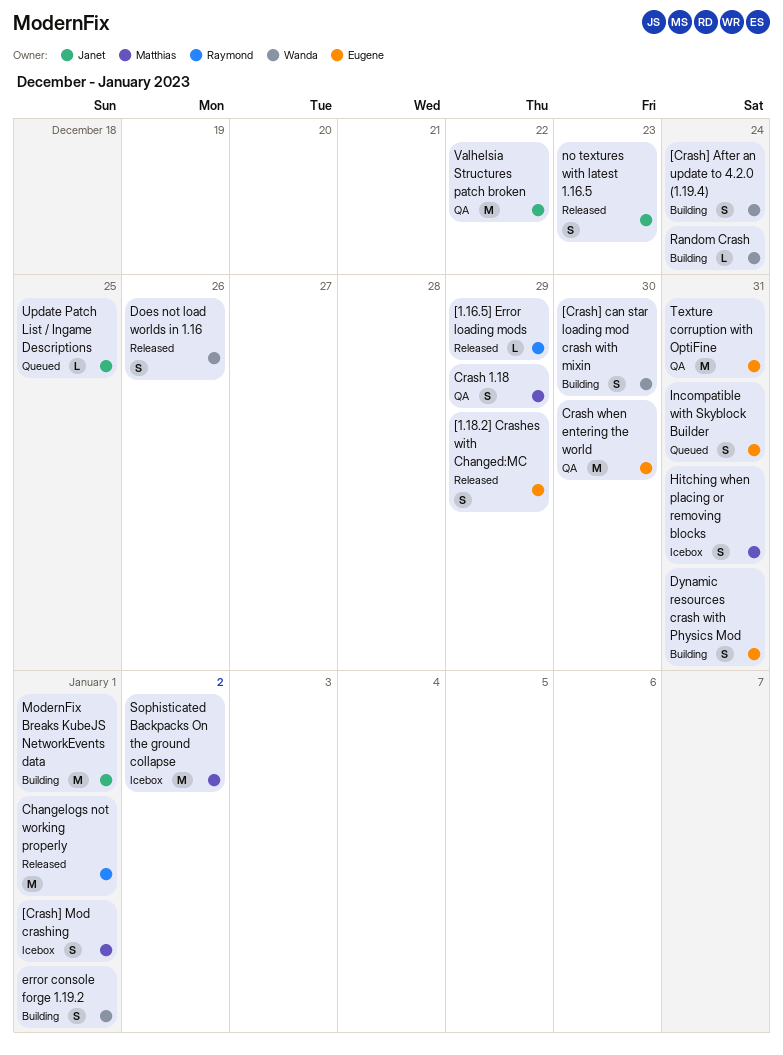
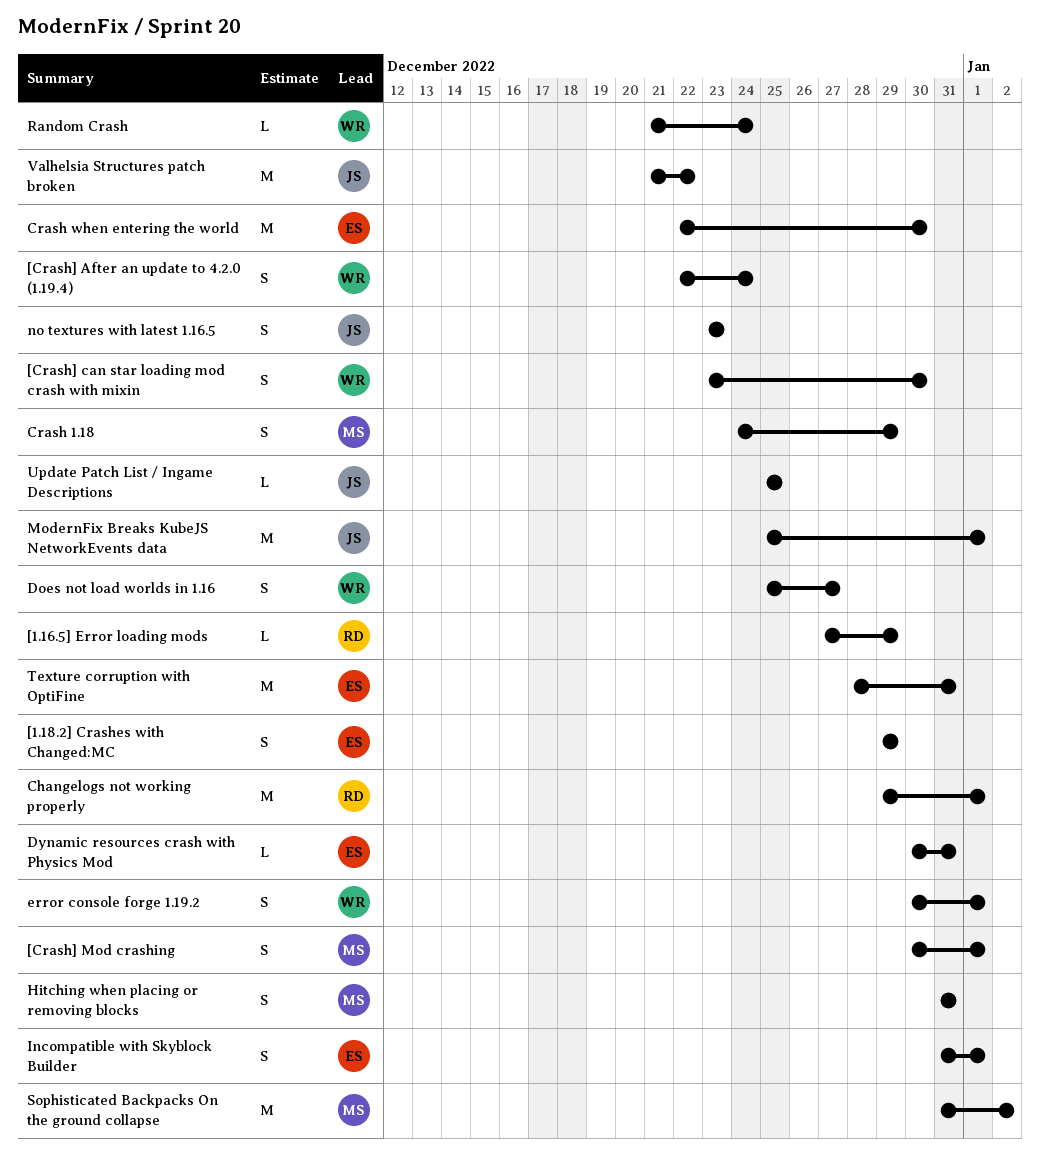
Does not load worlds in 1.16, due: Dec 26 -> Dec 27
Dynamic resources crash with Physics Mod, estimate: S -> L
Incompatible with Skyblock Builder, due: Dec 31 -> Jan 1

